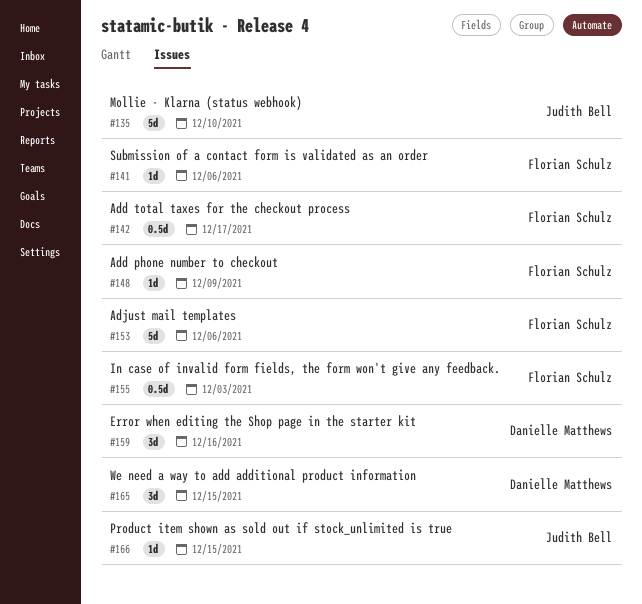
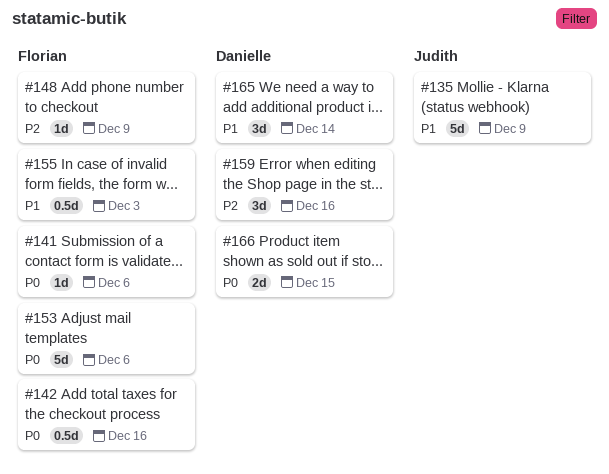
#135, due: Dec 10 -> Dec 9
#142, due: Dec 17 -> Dec 16
#165, due: Dec 15 -> Dec 14
#166, owner: Judith Bell -> Danielle Matthews
#166, estimate: 1d -> 2d

